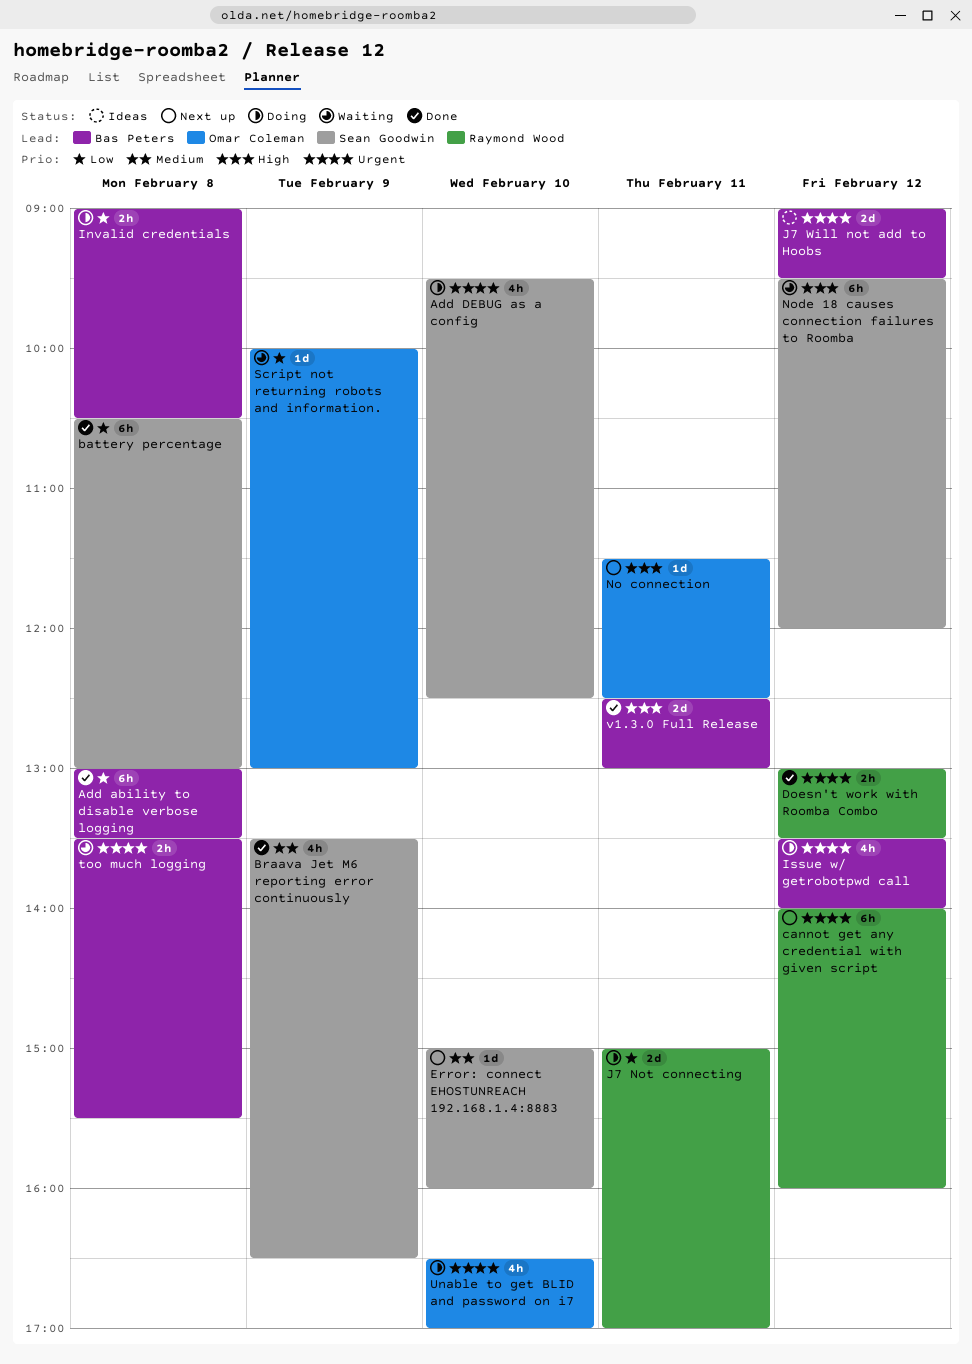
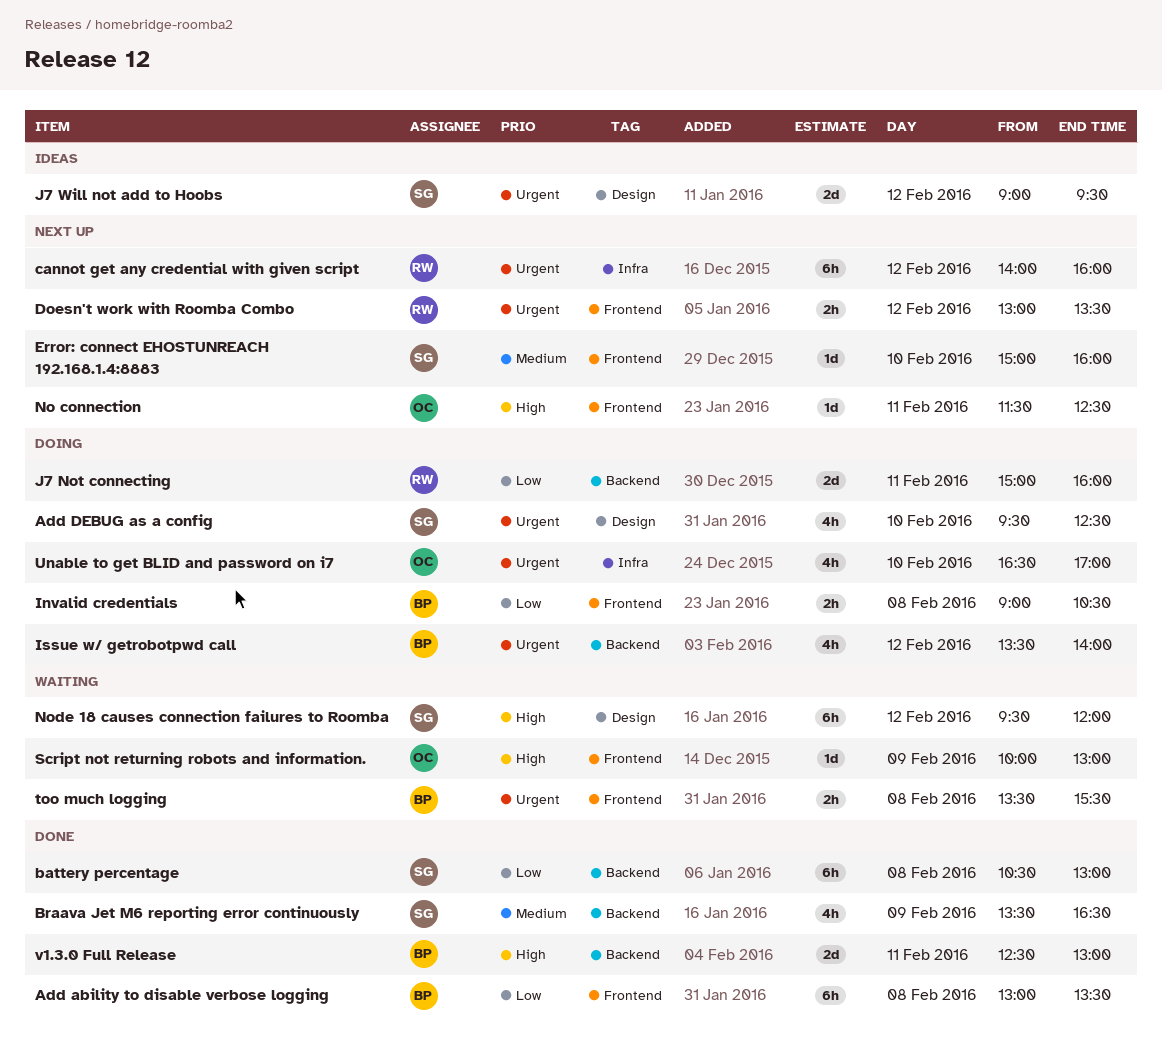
Doesn't work with Roomba Combo, status: Done -> Next up
J7 Not connecting, ends: 17:00 -> 16:00
J7 Will not add to Hoobs, owner: Bas Peters -> Sean Goodwin
Script not returning robots and information., priority: Low -> High

